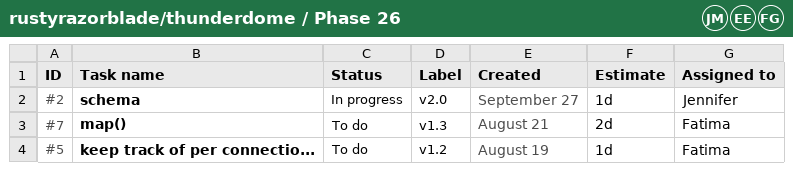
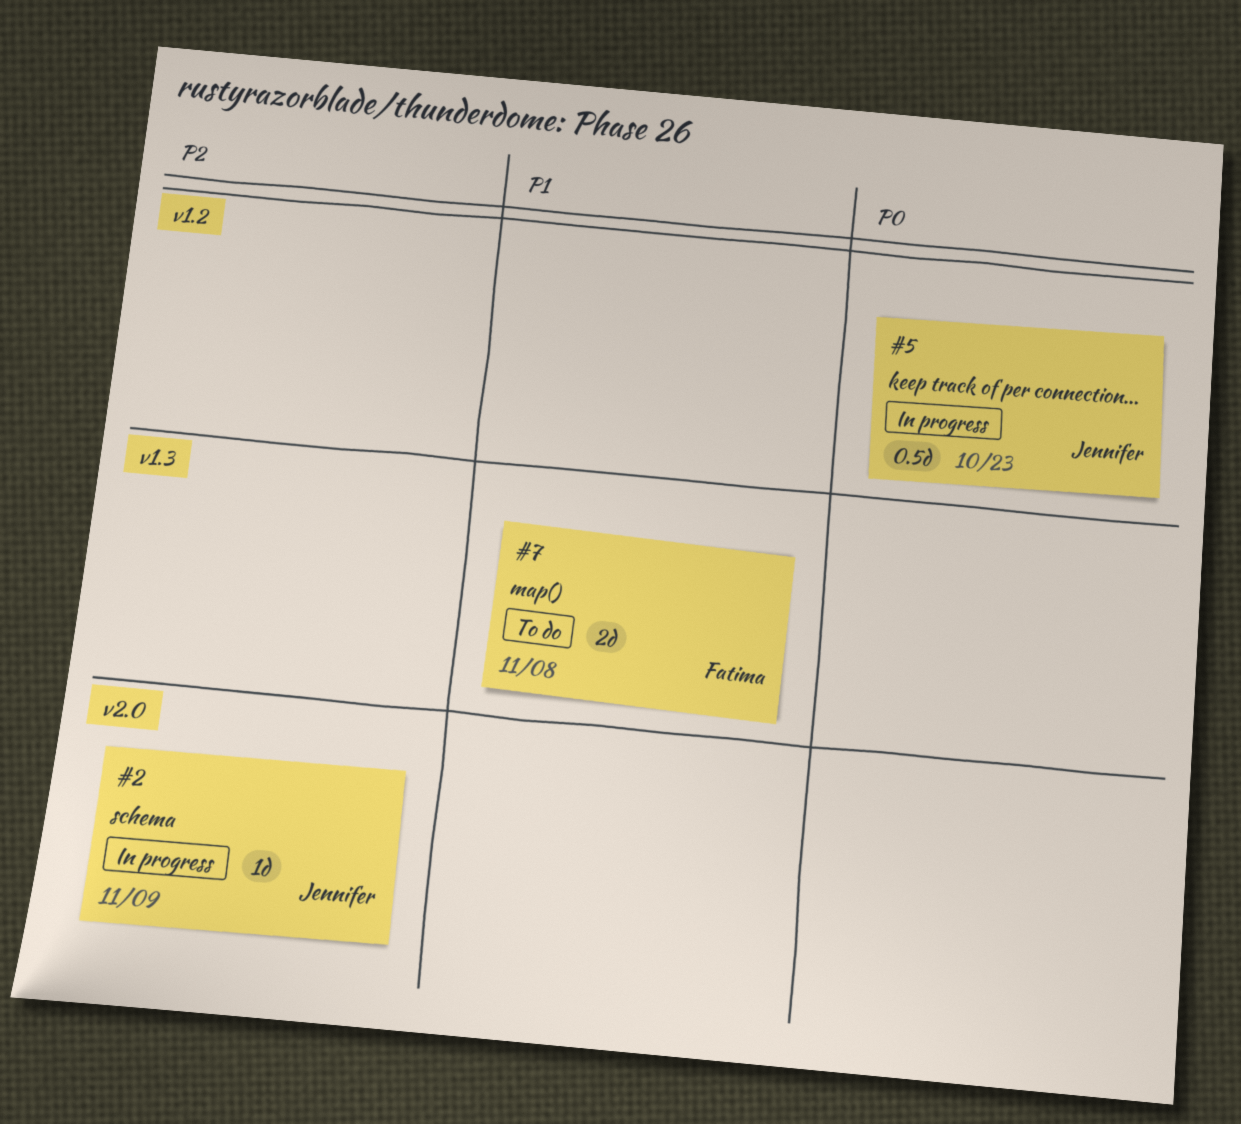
#5, status: To do -> In progress
#5, owner: Fatima -> Jennifer
#5, estimate: 1d -> 0.5d

